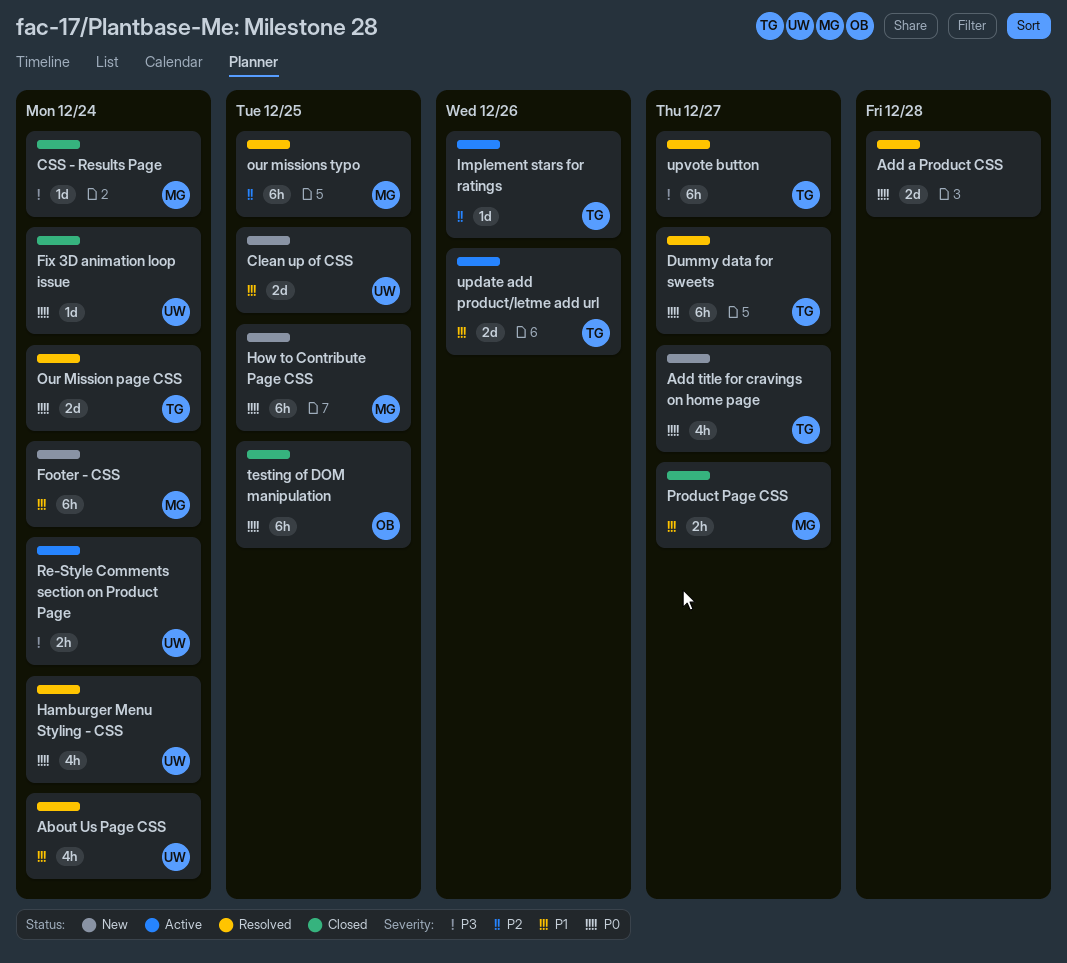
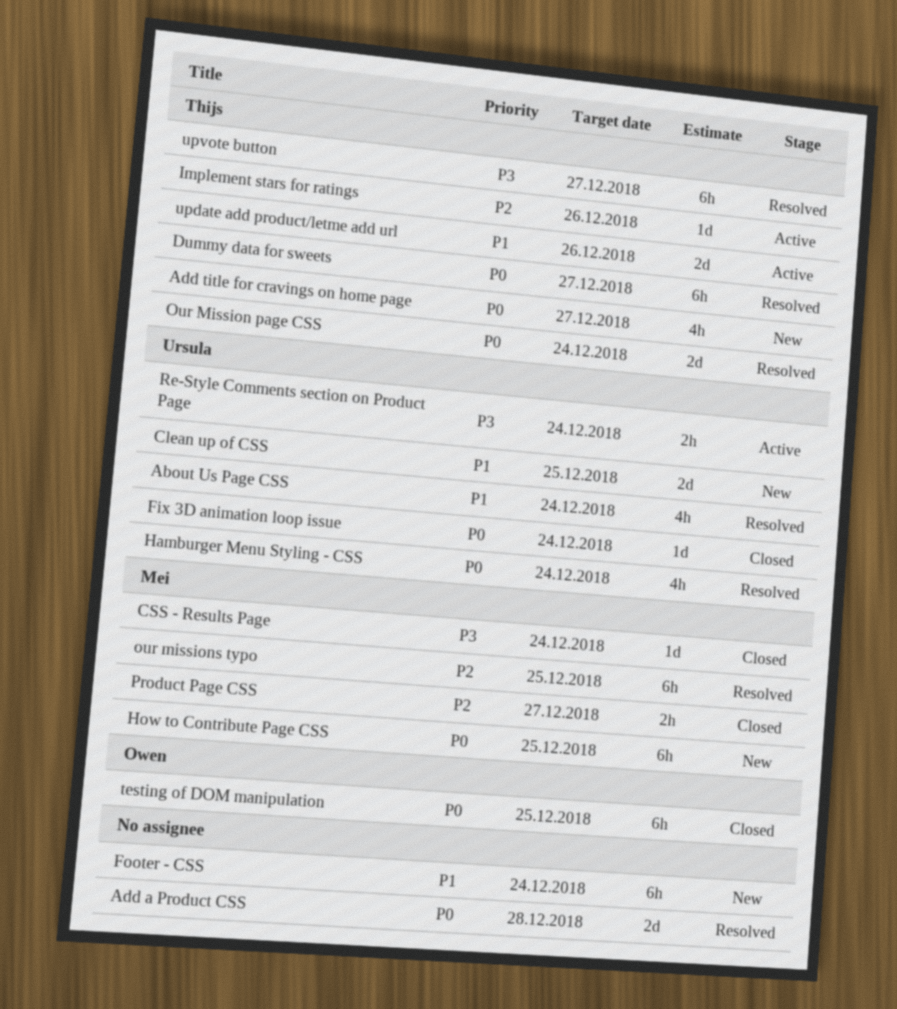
Footer - CSS, owner: Mei -> none
Product Page CSS, priority: P1 -> P2

